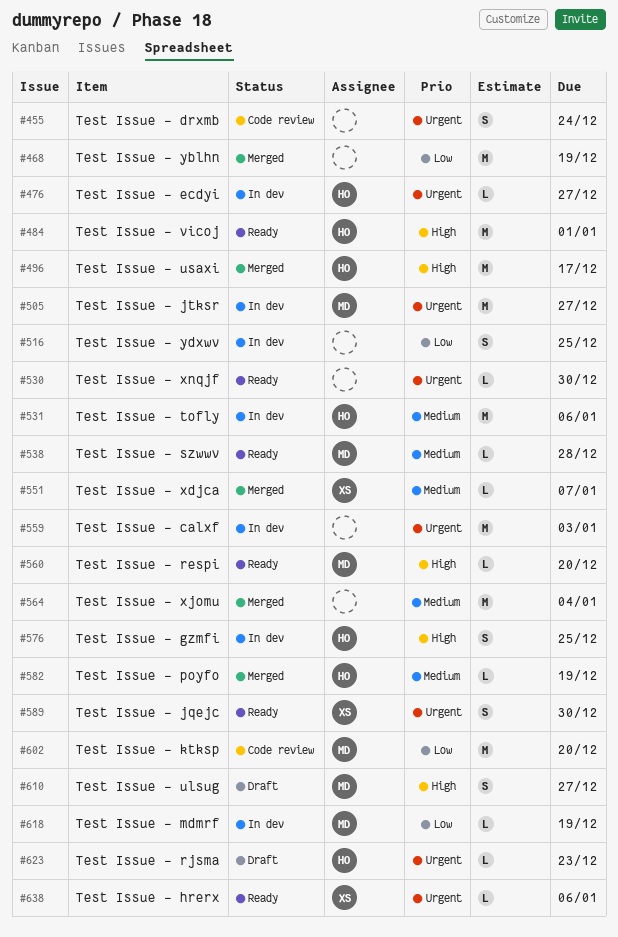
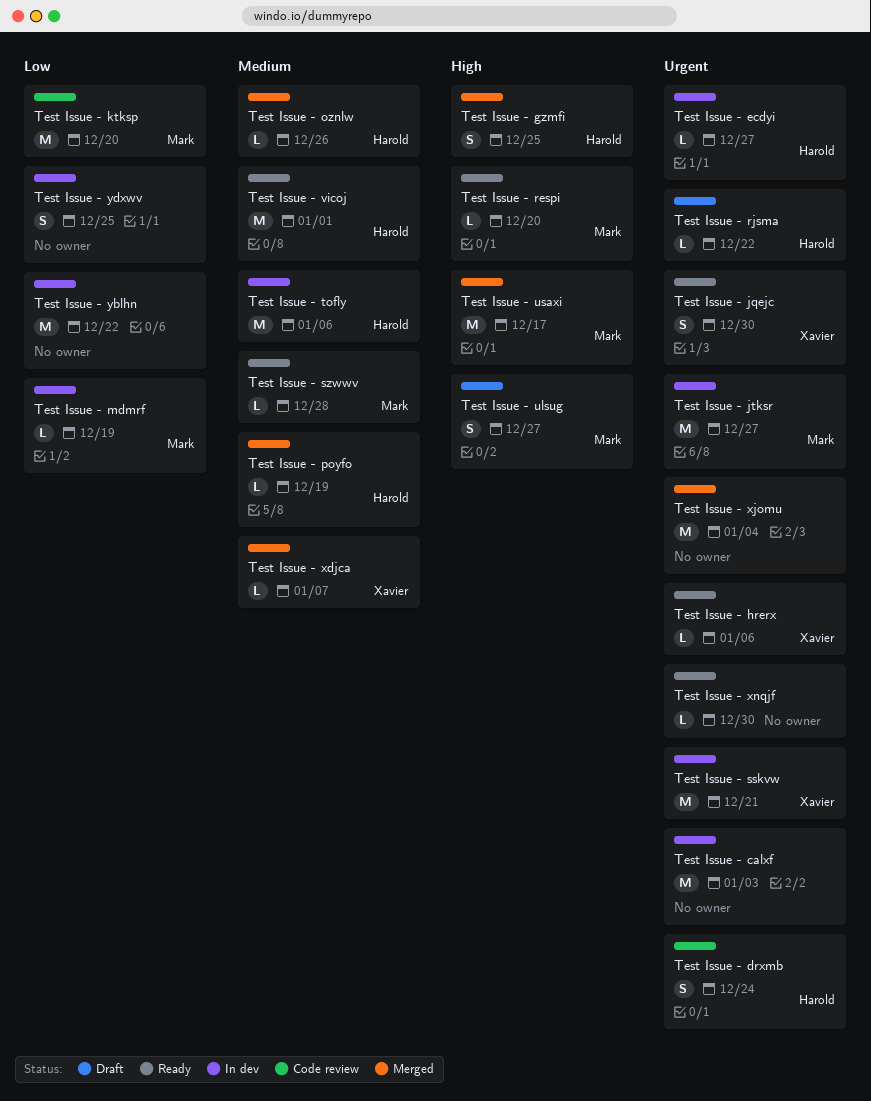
Test Issue - drxmb, owner: none -> Harold
Test Issue - gzmfi, status: In dev -> Merged
Test Issue - oznlw: none -> present
Test Issue - rjsma, due: Dec 23 -> Dec 22
Test Issue - sskvw: none -> present
Test Issue - usaxi, owner: Harold -> Mark
Test Issue - vicoj, priority: High -> Medium
Test Issue - xjomu, priority: Medium -> Urgent
Test Issue - yblhn, status: Merged -> In dev
Test Issue - yblhn, due: Dec 19 -> Dec 22

